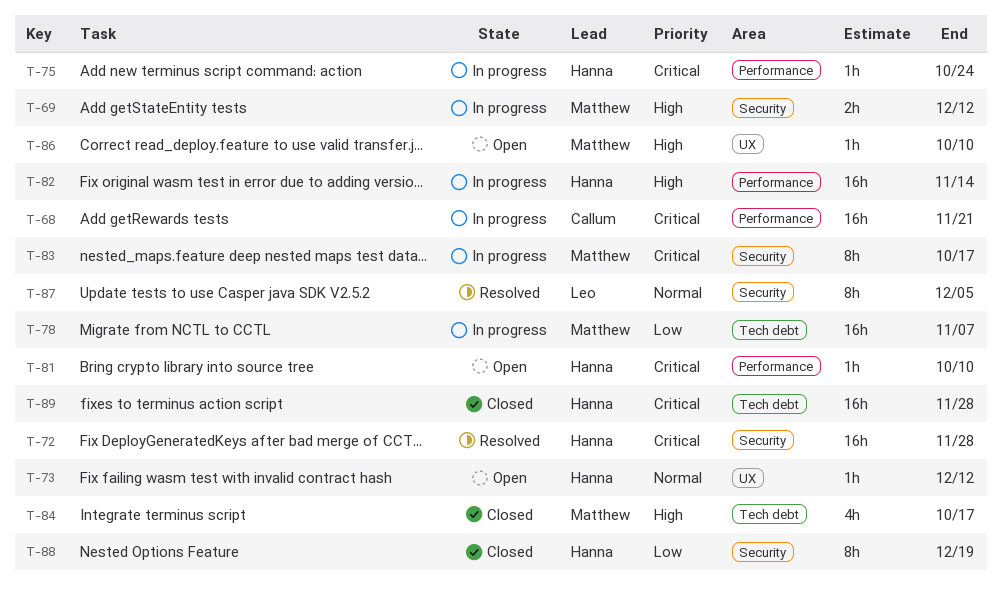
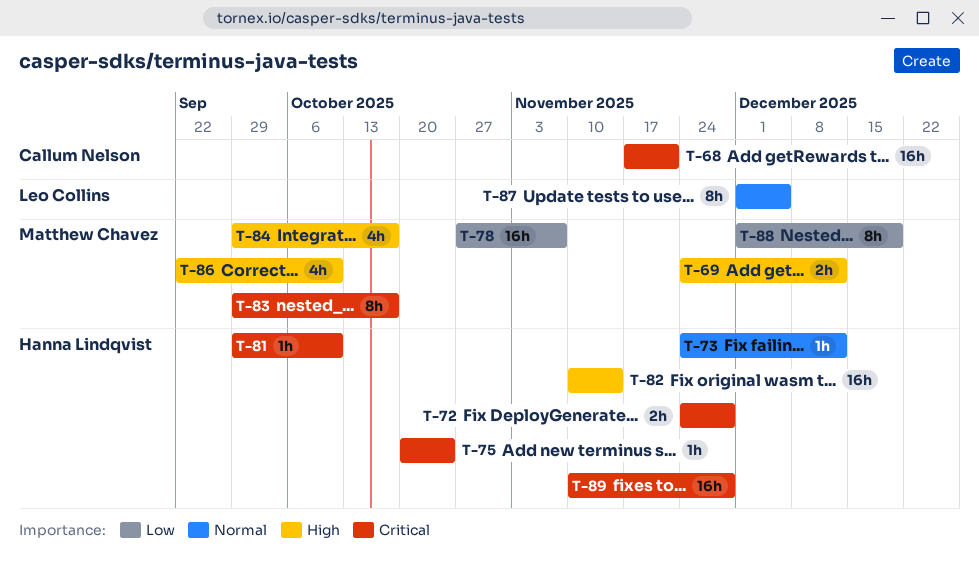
T-72, estimate: 16h -> 2h
T-86, estimate: 1h -> 4h
T-88, owner: Hanna Lindqvist -> Matthew Chavez

